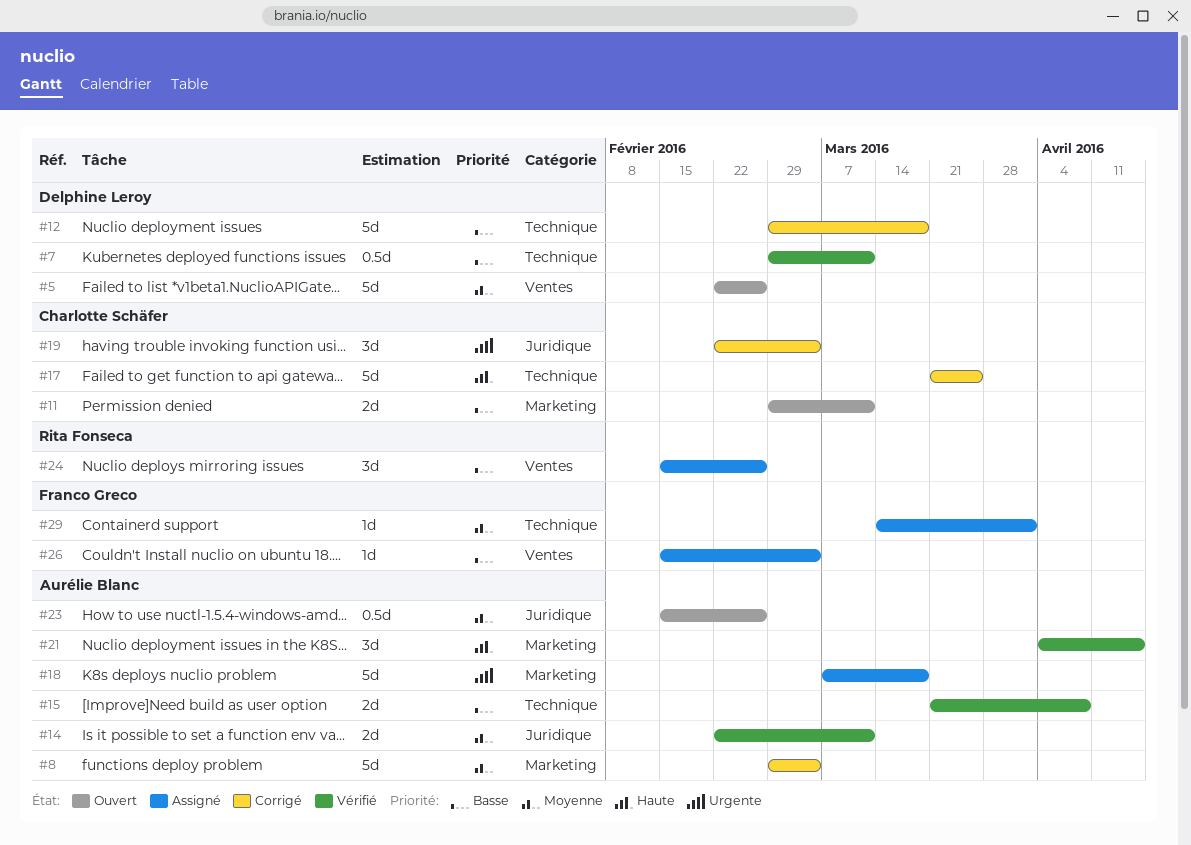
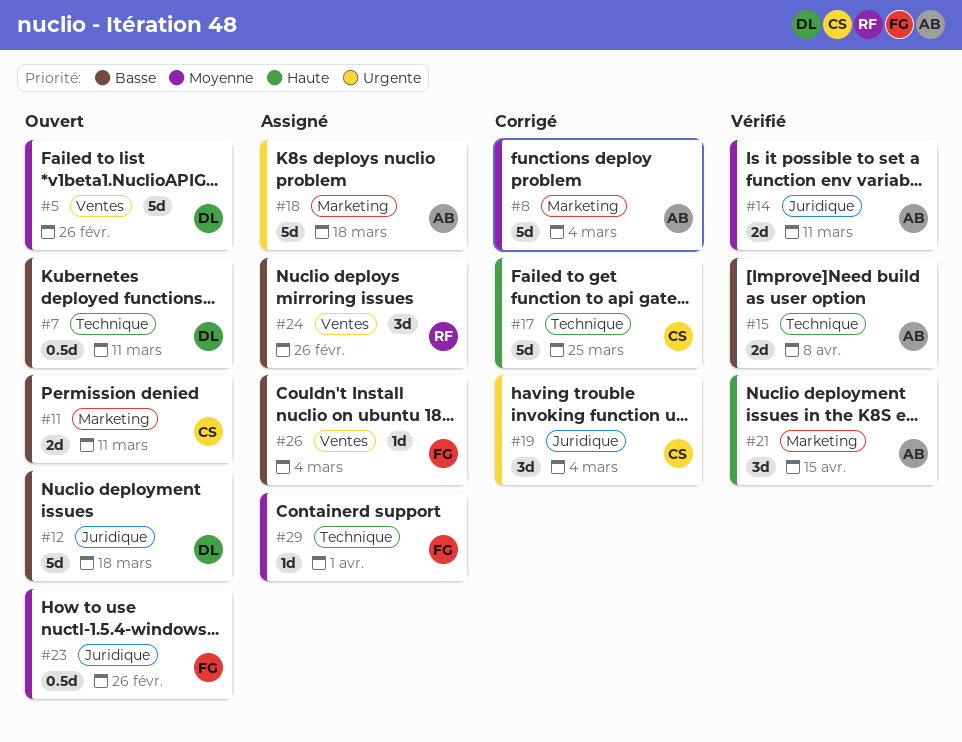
#7, status: Vérifié -> Ouvert
#12, status: Corrigé -> Ouvert
#12, label: Technique -> Juridique
#23, owner: Aurélie Blanc -> Franco Greco

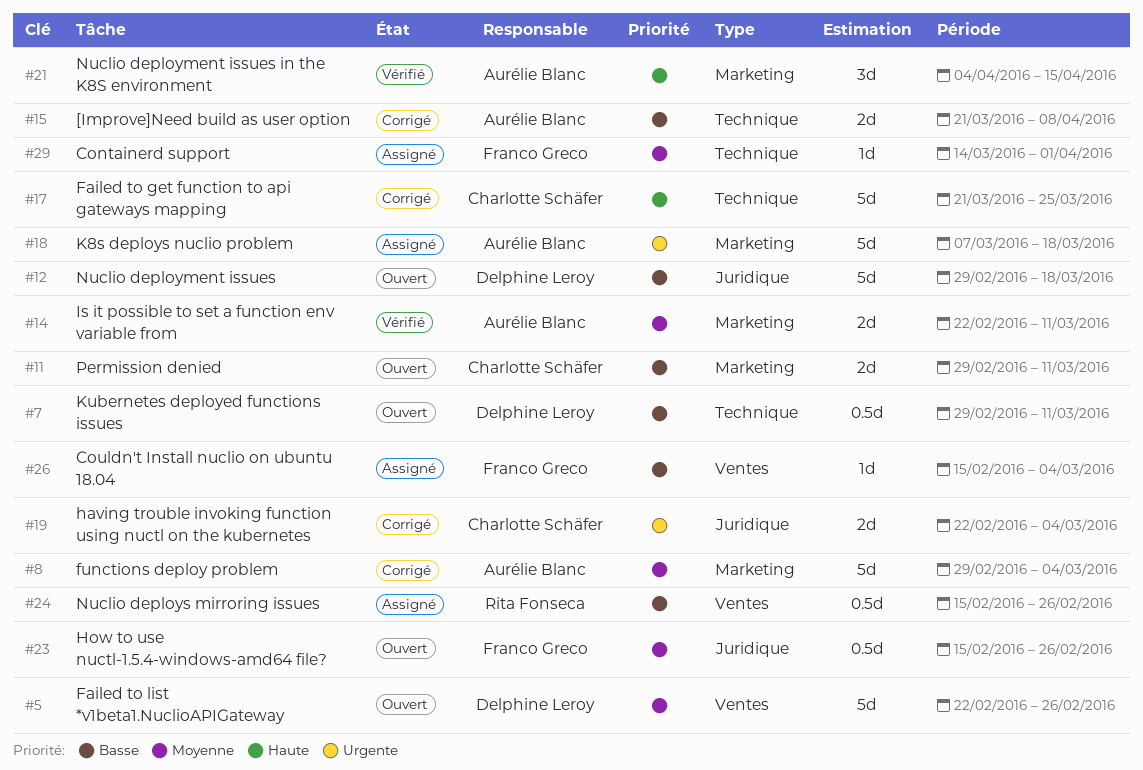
#14, label: Juridique -> Marketing
#15, status: Vérifié -> Corrigé
#19, estimate: 3d -> 2d
#24, estimate: 3d -> 0.5d

